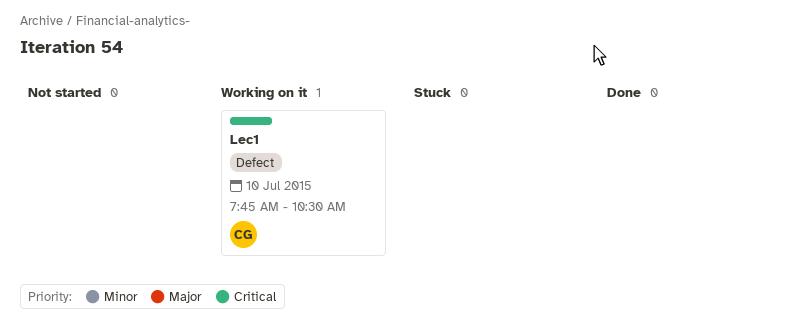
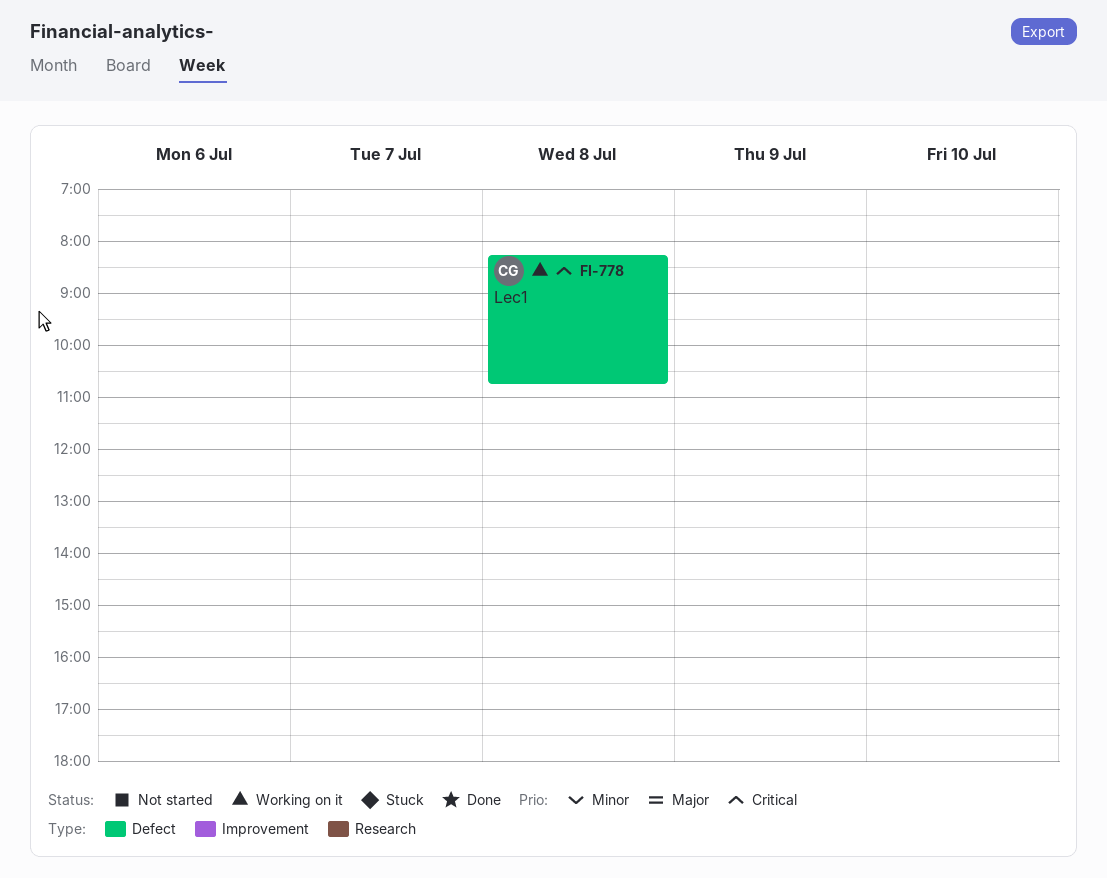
Lec1, day: Jul 10 -> Jul 8
Lec1, begins: 07:45 -> 08:15
Lec1, ends: 10:30 -> 10:45

